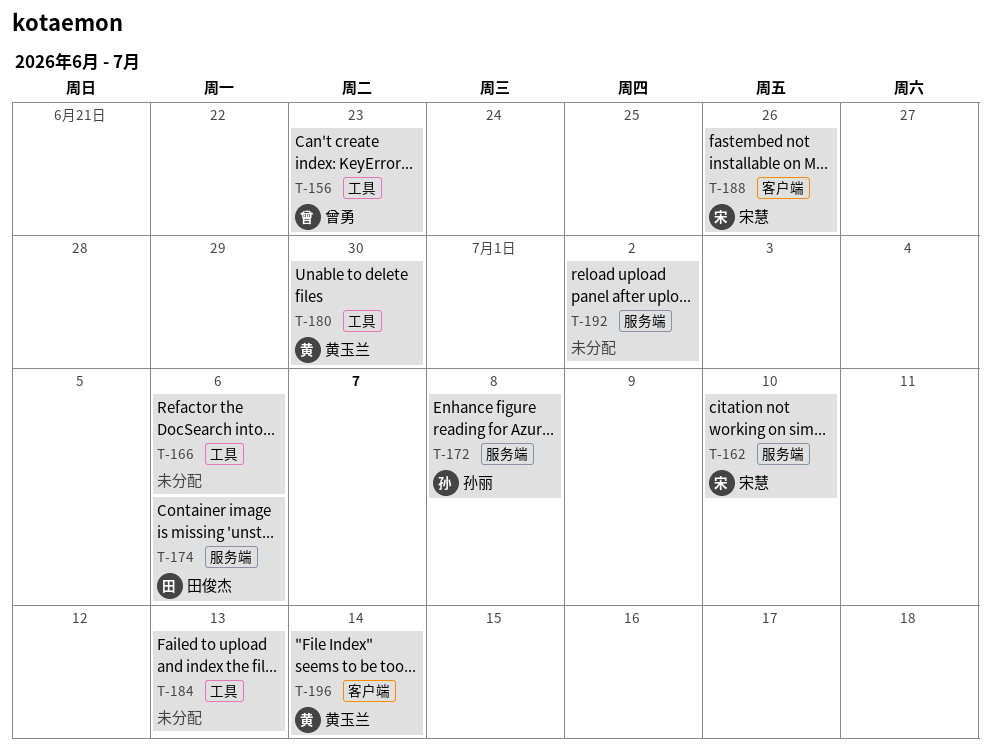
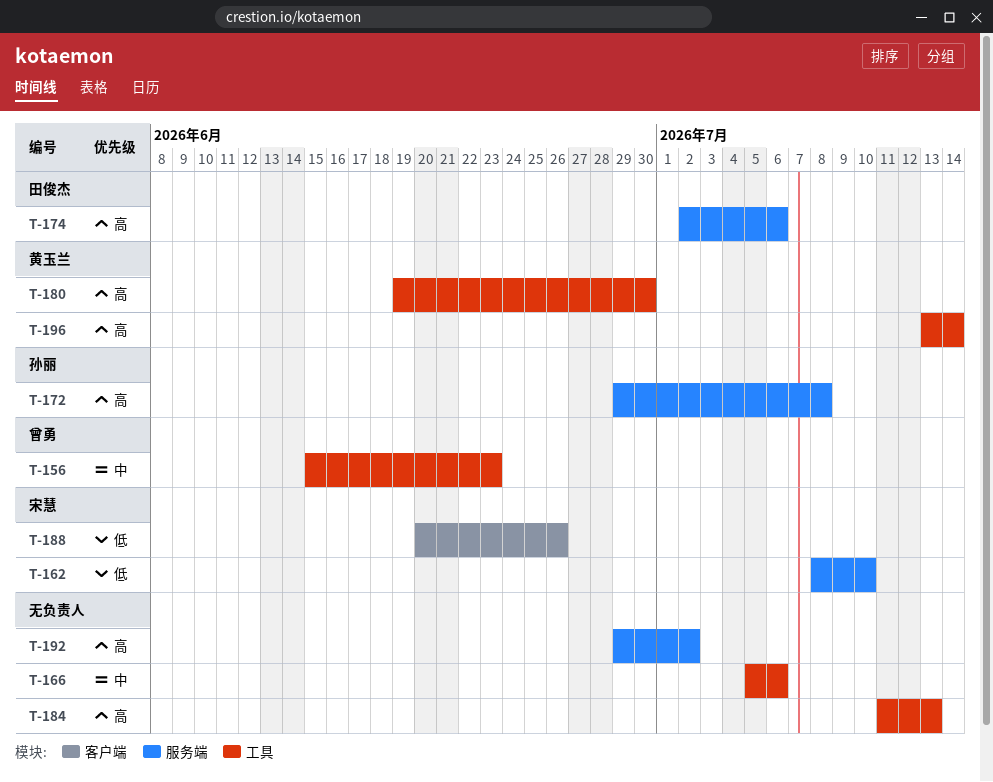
T-196, label: 客户端 -> 工具

